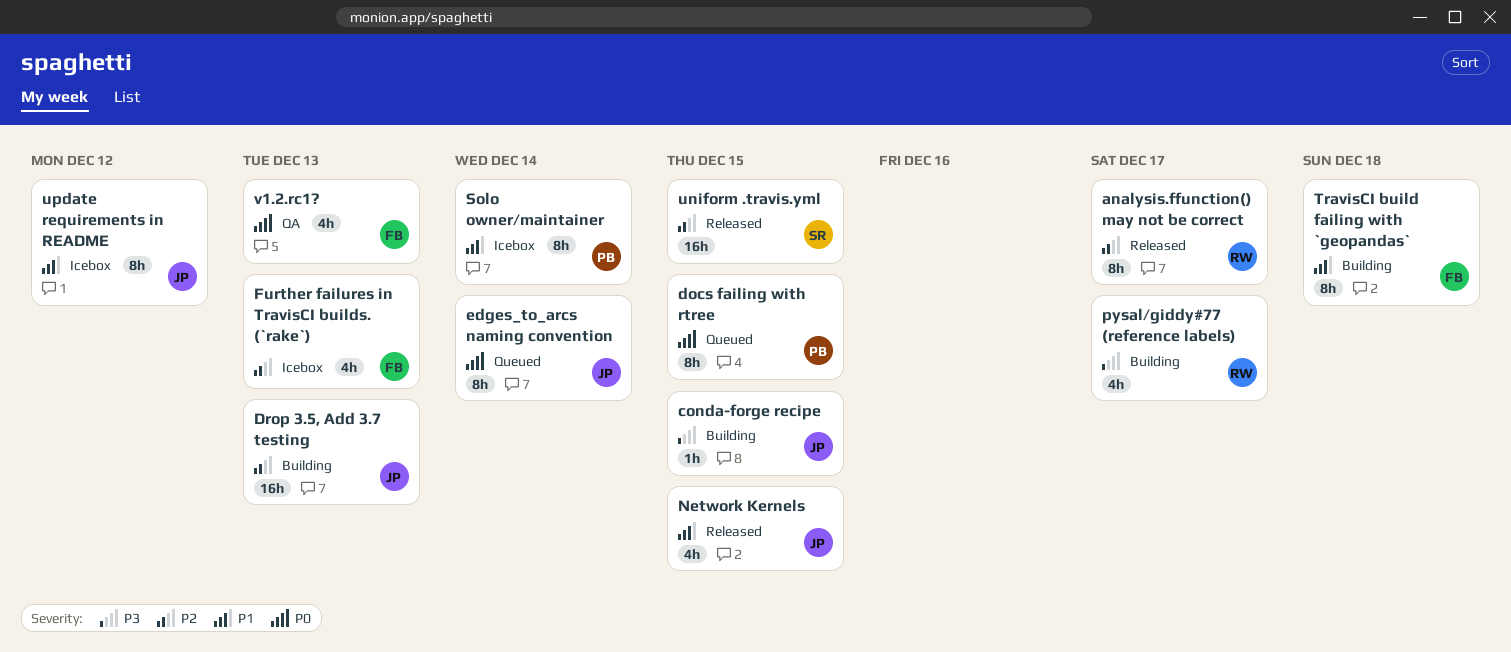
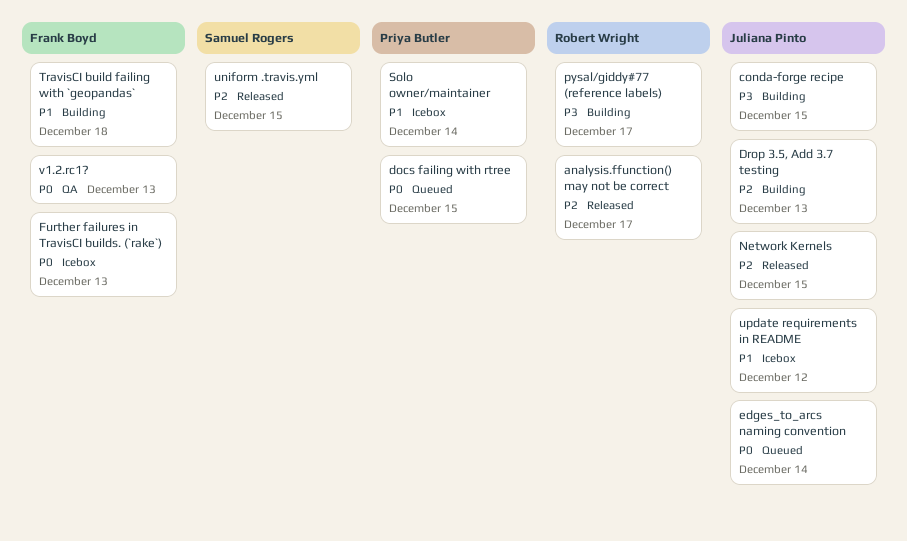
Further failures in TravisCI builds. (`rake`), priority: P2 -> P0
Network Kernels, priority: P1 -> P2

